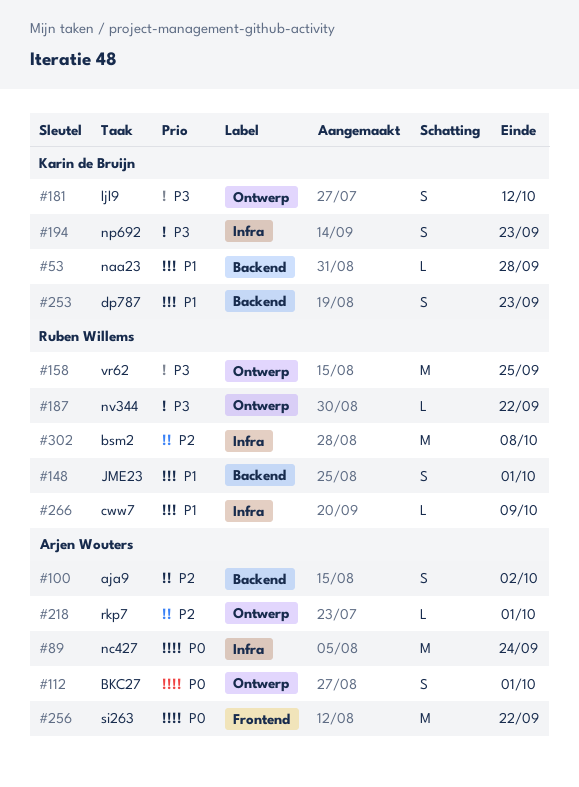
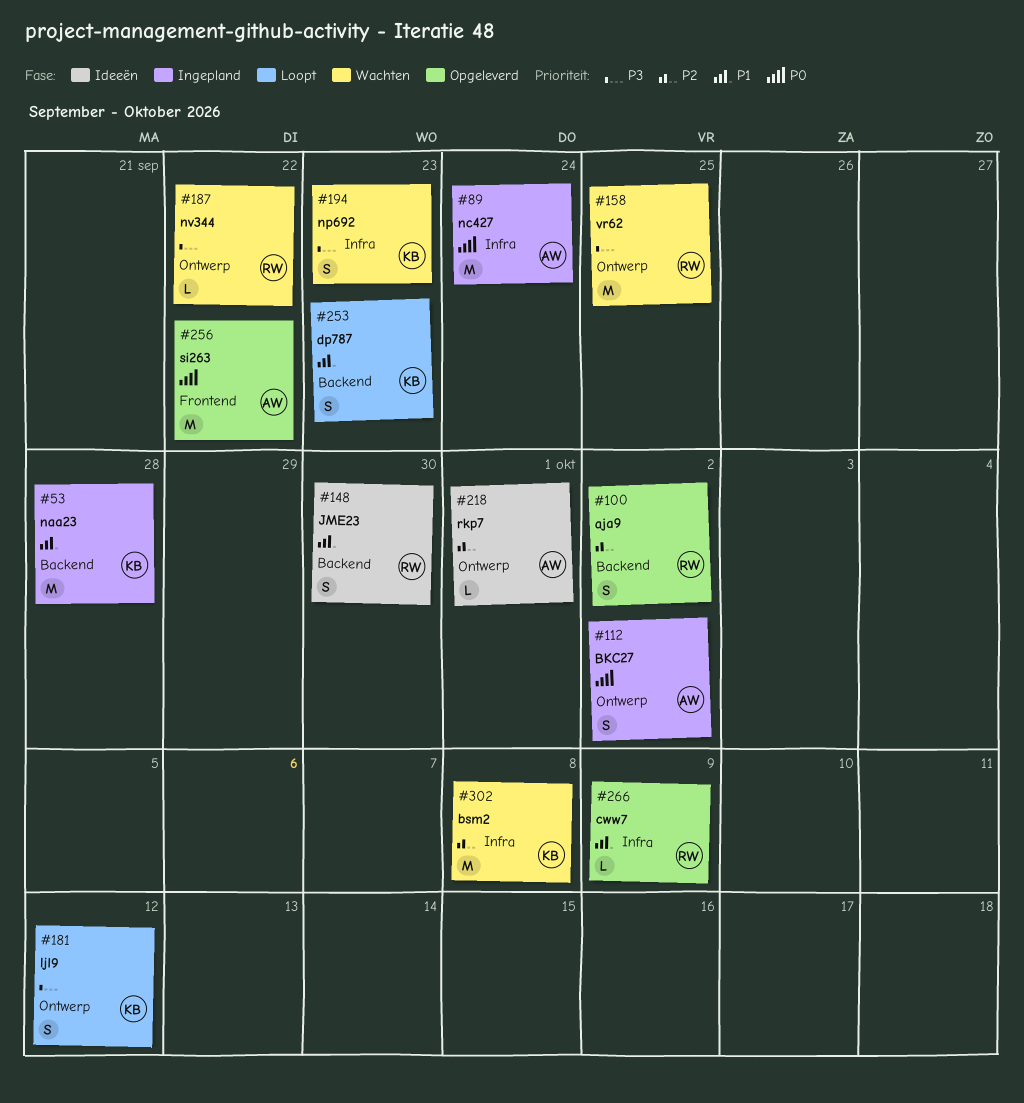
#53, estimate: L -> M
#100, owner: Arjen Wouters -> Ruben Willems
#112, due: Oct 1 -> Oct 2
#148, due: Oct 1 -> Sep 30
#302, owner: Ruben Willems -> Karin de Bruijn

